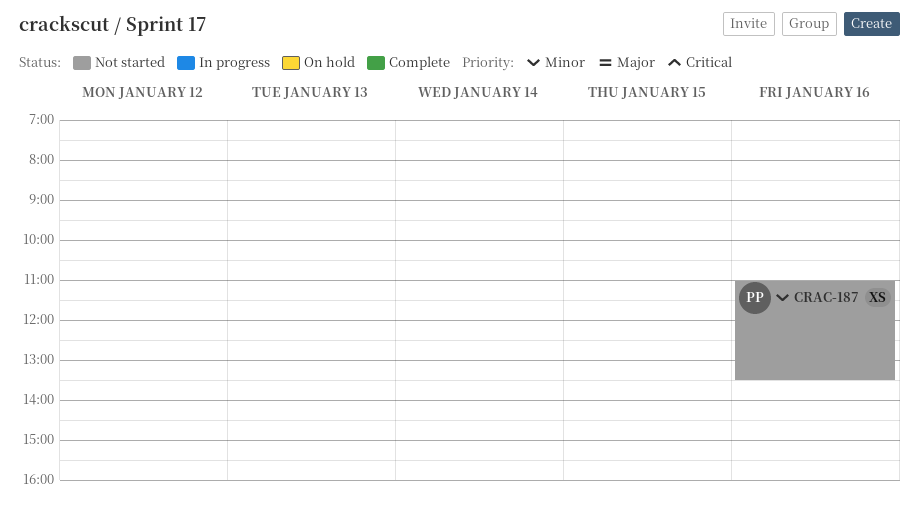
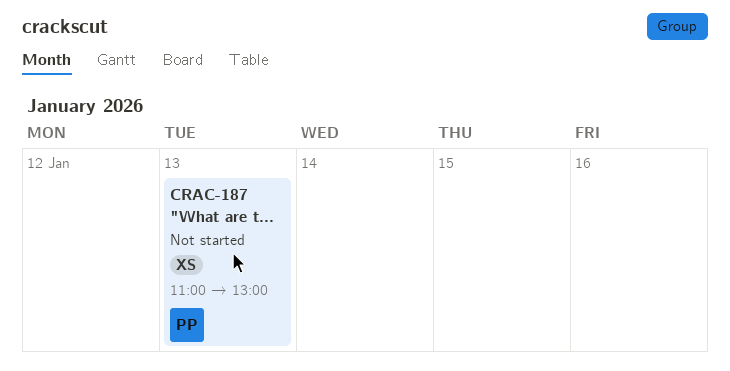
CRAC-187, day: Jan 16 -> Jan 13
CRAC-187, ends: 13:30 -> 13:00

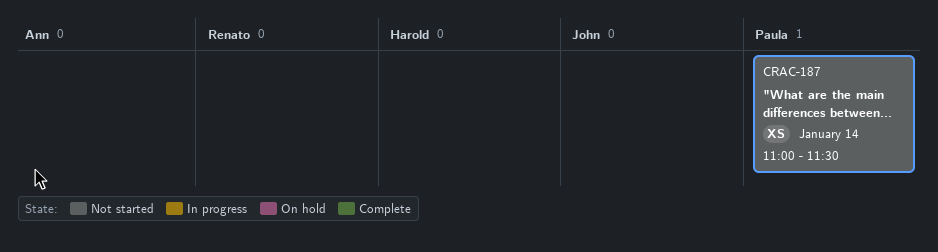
CRAC-187, day: Jan 13 -> Jan 14
CRAC-187, ends: 13:00 -> 11:30

